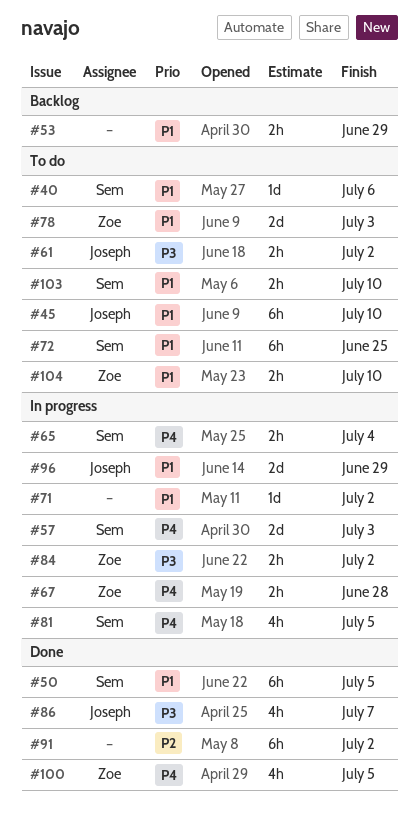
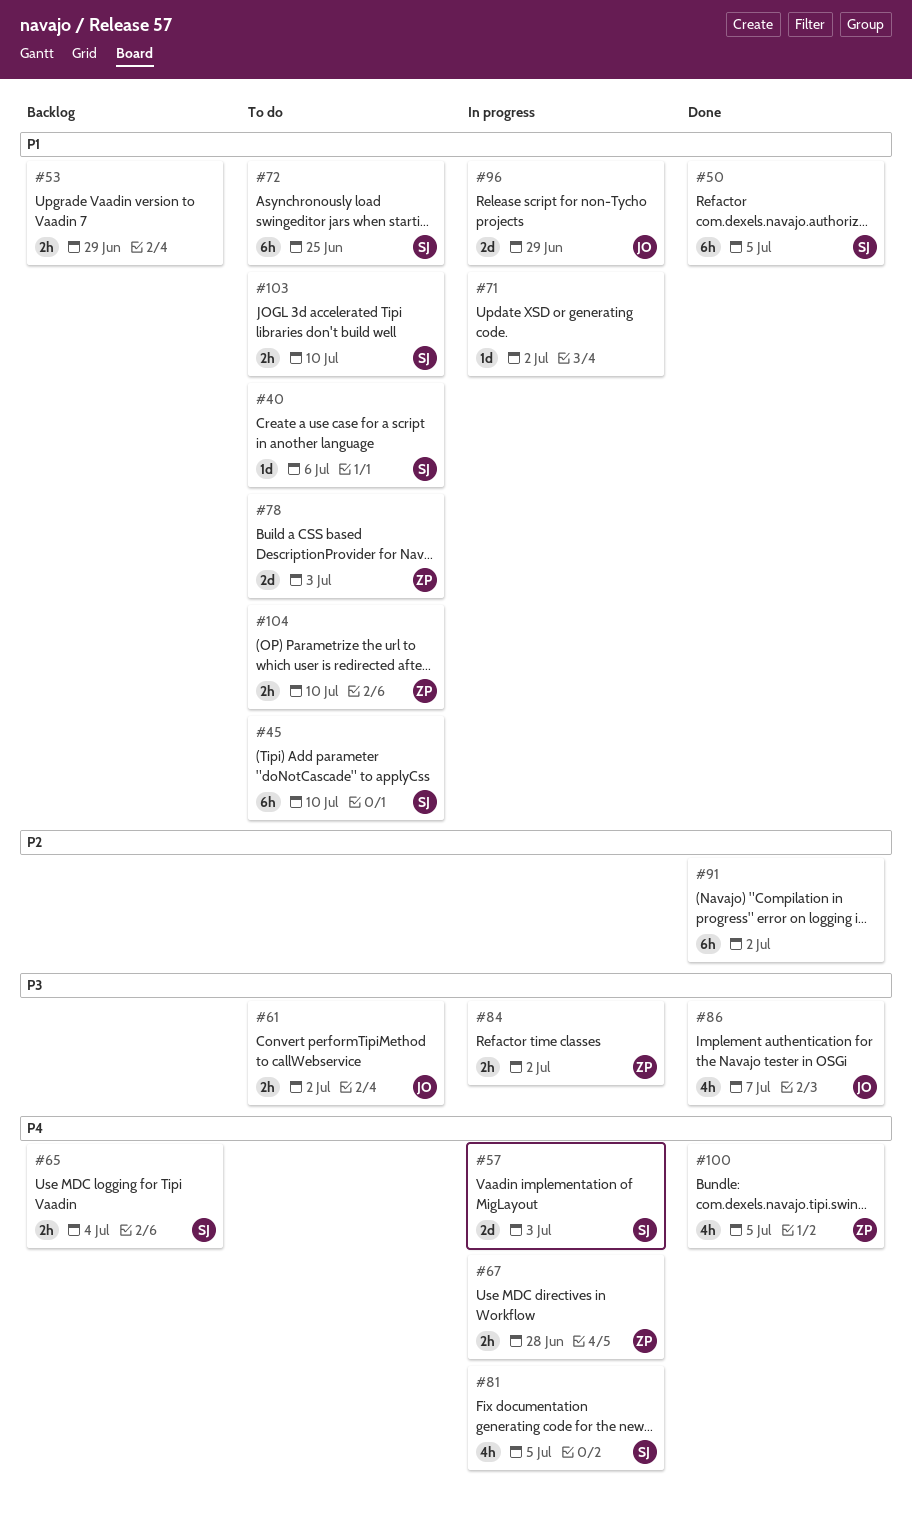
#45, owner: Joseph -> Sem
#65, status: In progress -> Backlog

